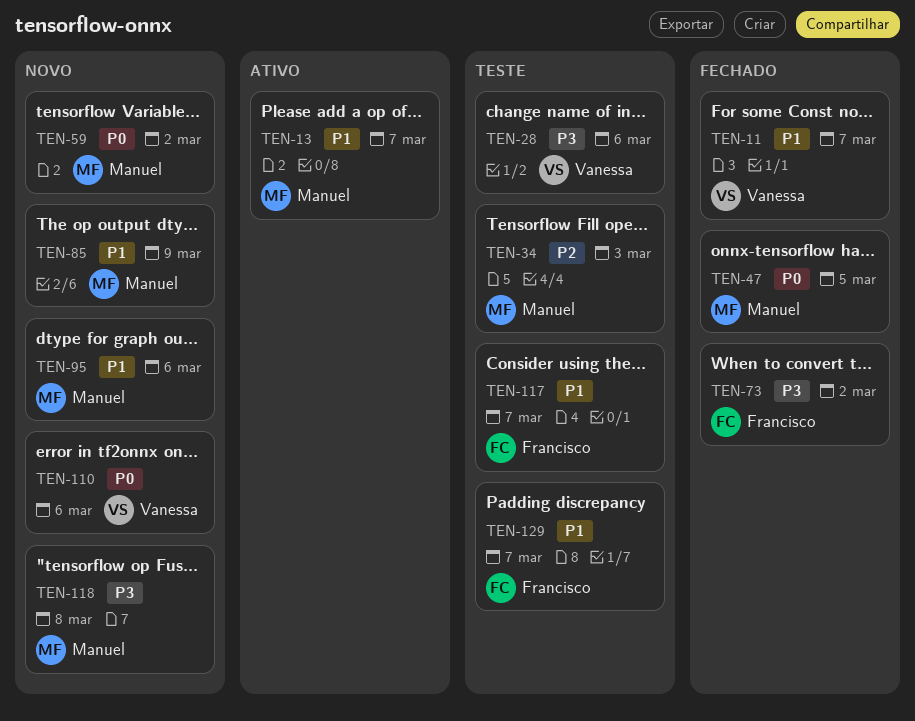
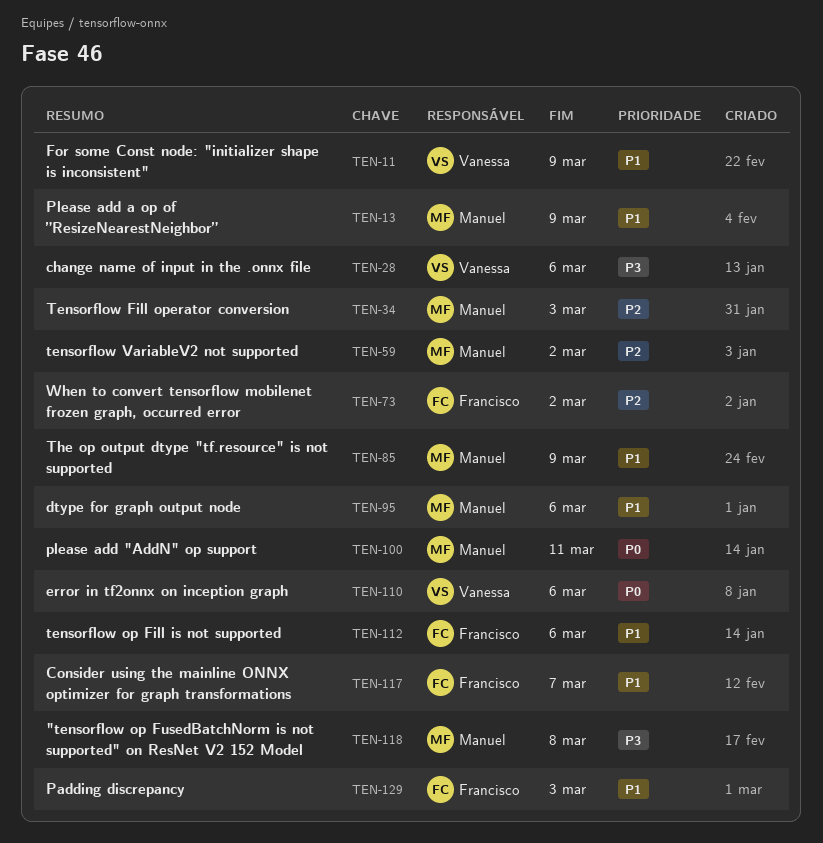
TEN-11, due: Mar 7 -> Mar 9
TEN-13, due: Mar 7 -> Mar 9
TEN-47: present -> none
TEN-59, priority: P0 -> P2
TEN-73, priority: P3 -> P2
TEN-100: none -> present
TEN-112: none -> present
TEN-129, due: Mar 7 -> Mar 3

